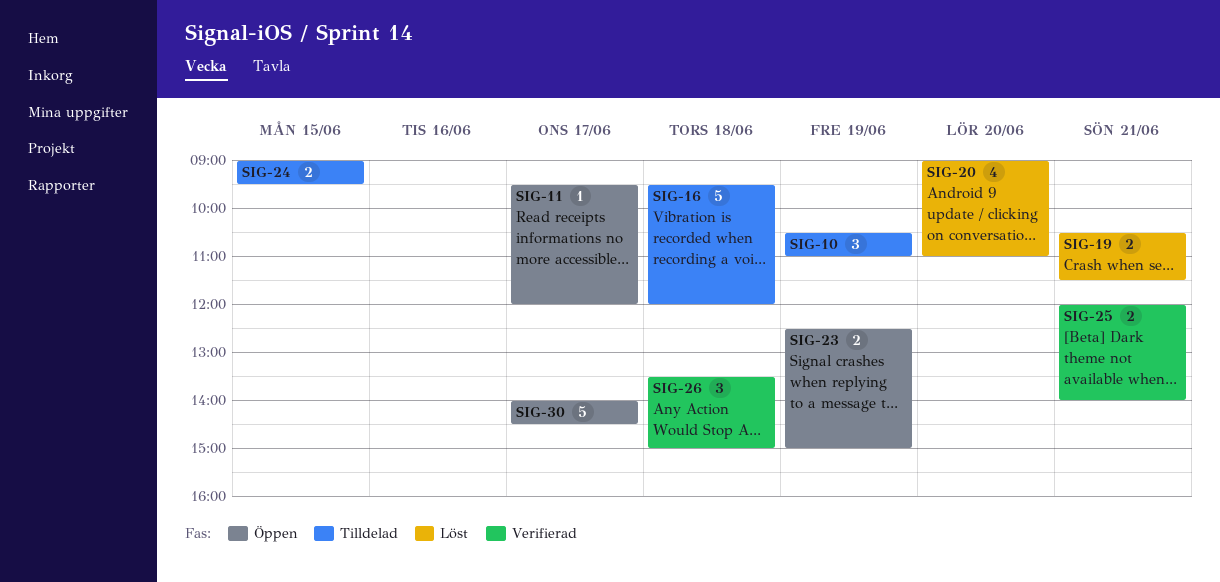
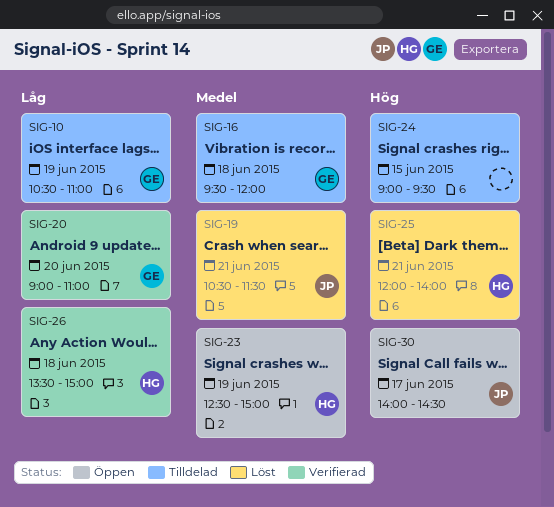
SIG-11: present -> none
SIG-20, status: Löst -> Verifierad
SIG-25, status: Verifierad -> Löst

